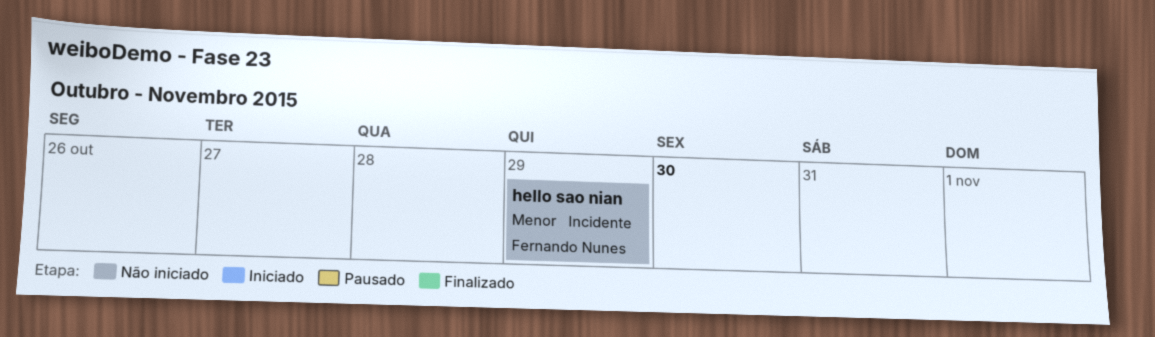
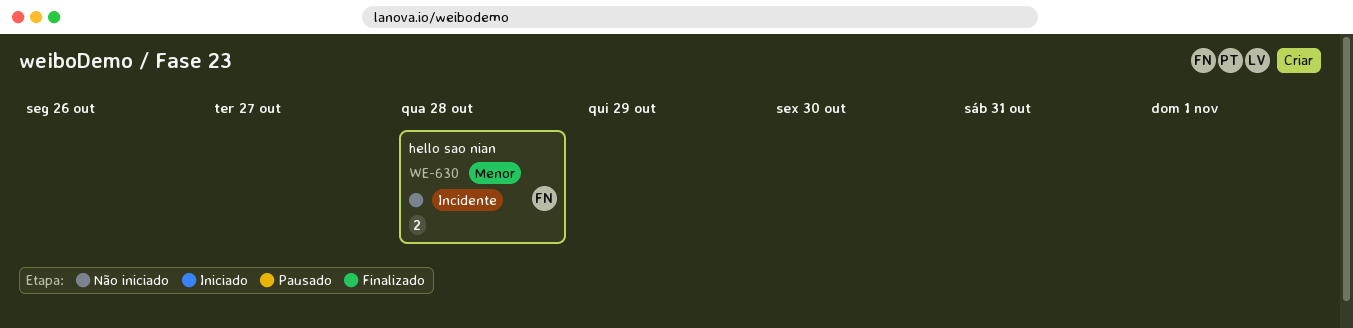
hello sao nian, due: Oct 29 -> Oct 28

